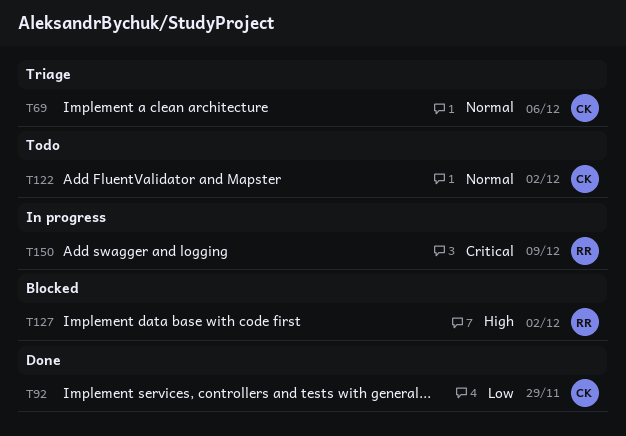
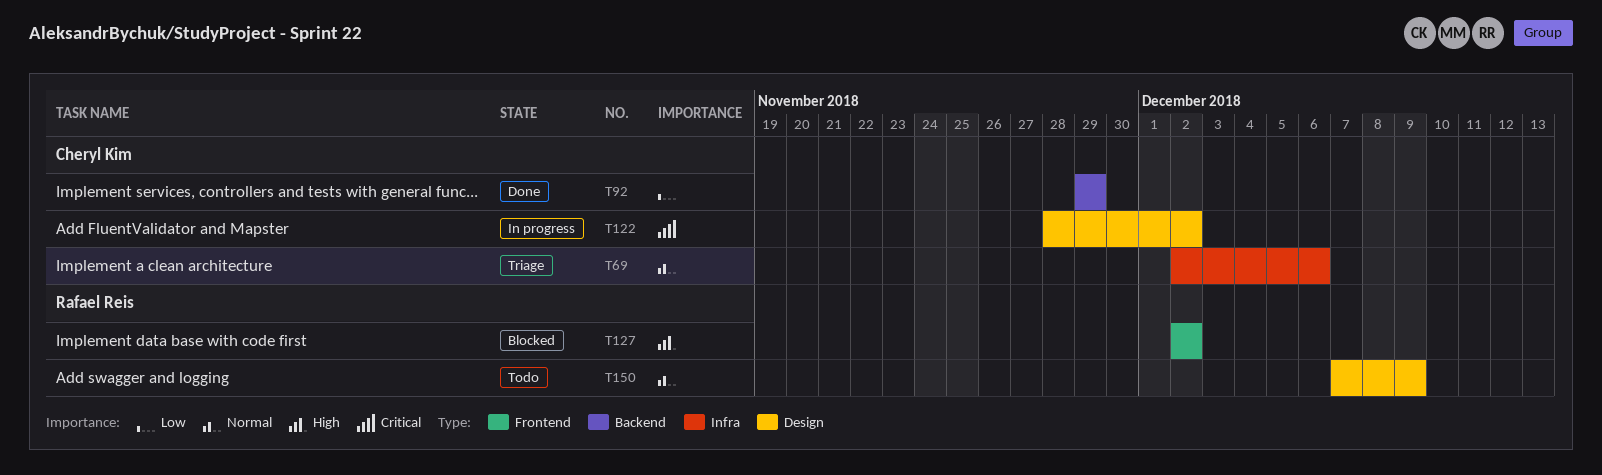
T122, status: Todo -> In progress
T122, priority: Normal -> Critical
T150, status: In progress -> Todo
T150, priority: Critical -> Normal

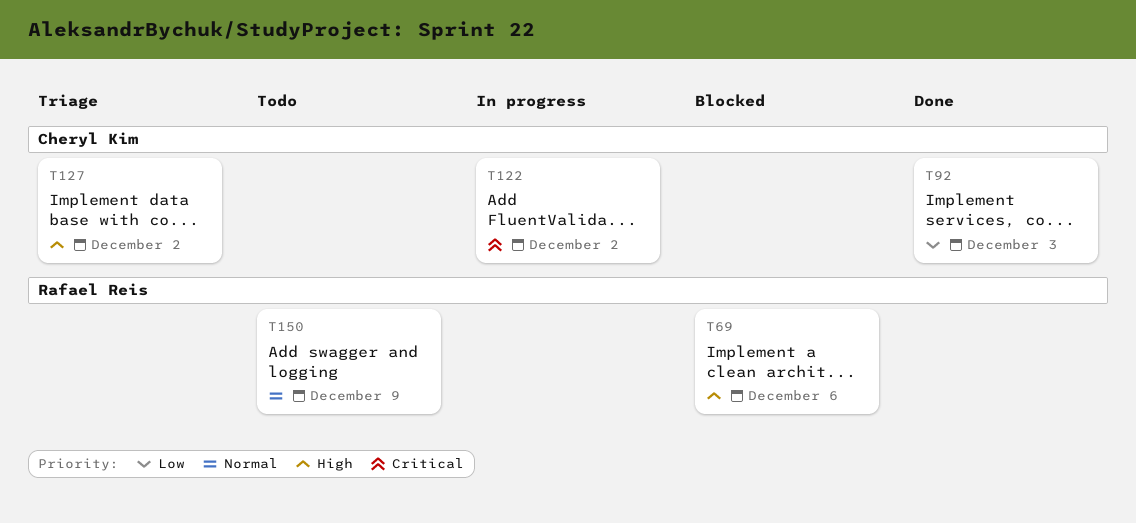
T69, status: Triage -> Blocked
T69, owner: Cheryl Kim -> Rafael Reis
T69, priority: Normal -> High
T92, due: Nov 29 -> Dec 3
T127, status: Blocked -> Triage
T127, owner: Rafael Reis -> Cheryl Kim

